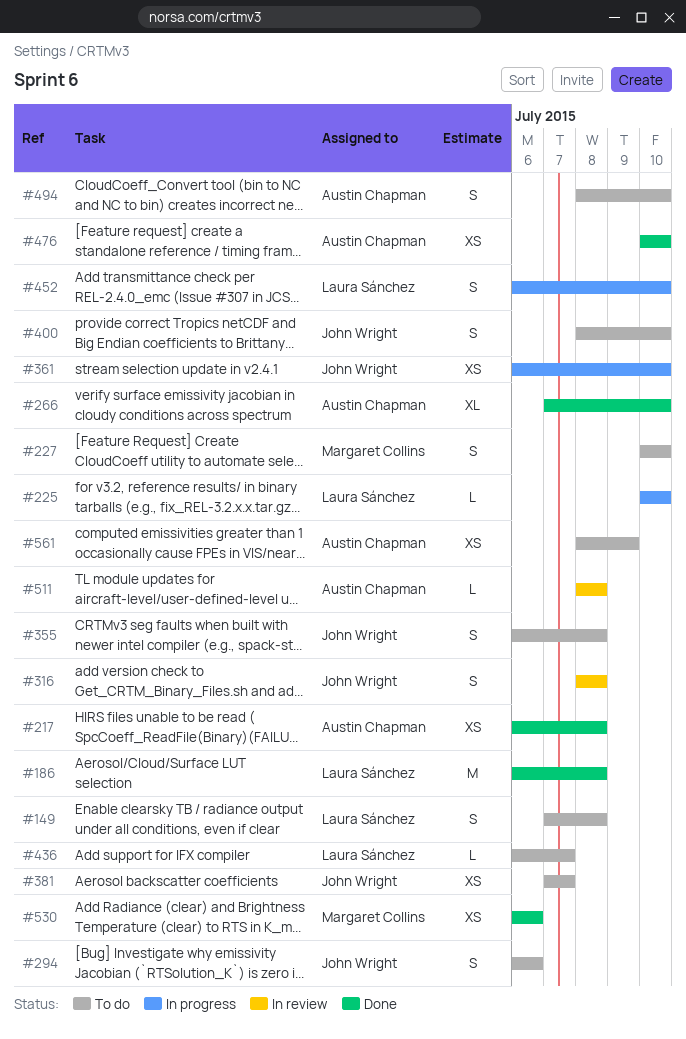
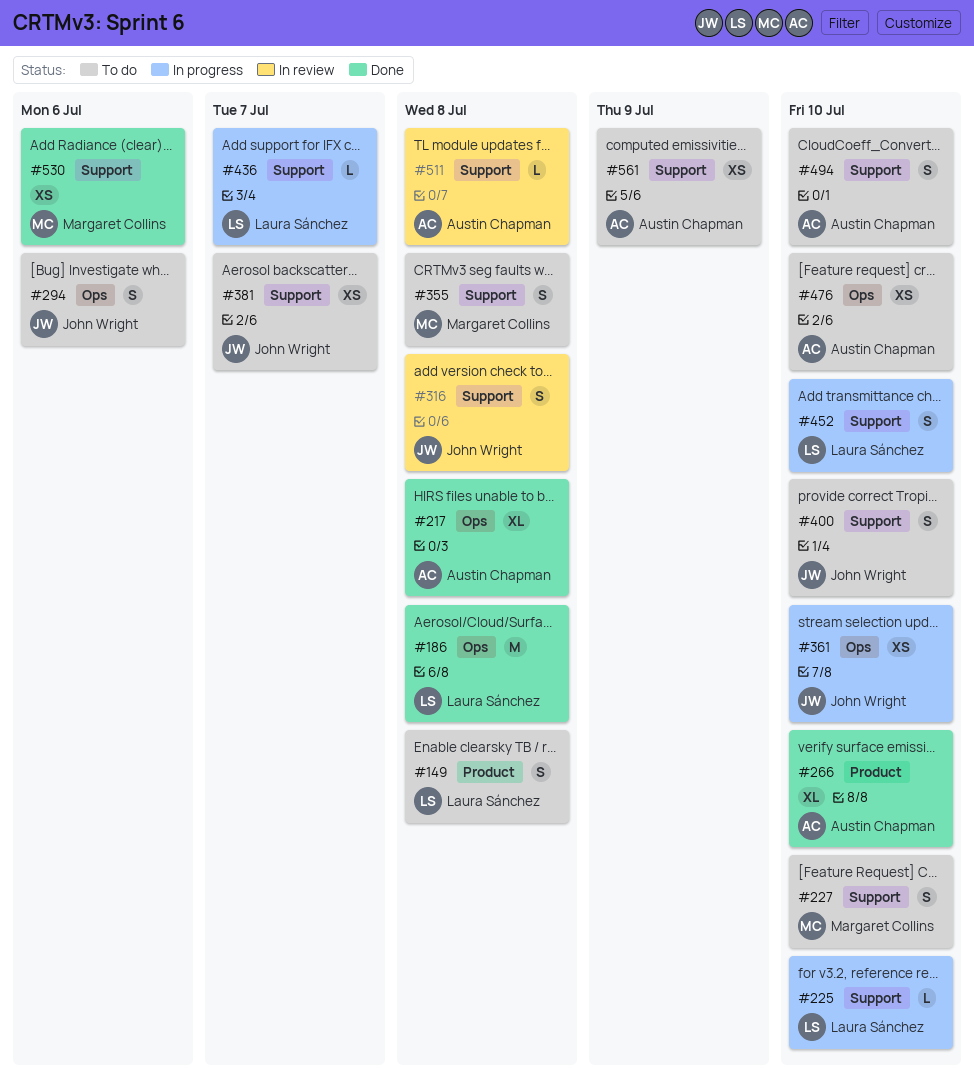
#217, estimate: XS -> XL
#355, owner: John Wright -> Margaret Collins
#436, status: To do -> In progress
#476, status: Done -> To do

